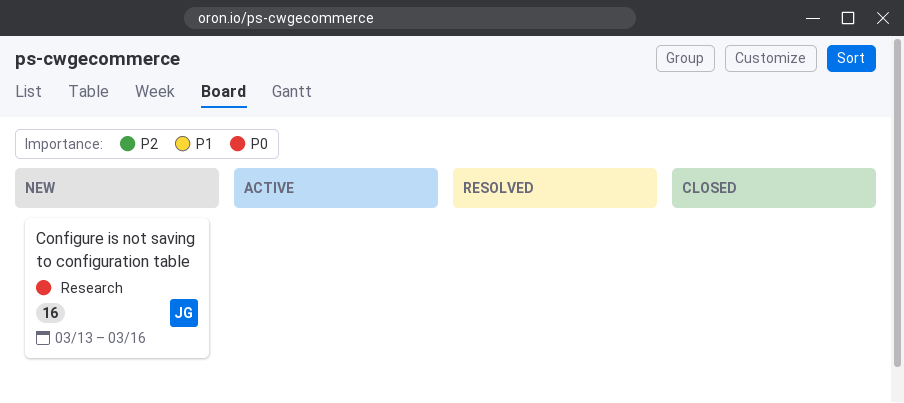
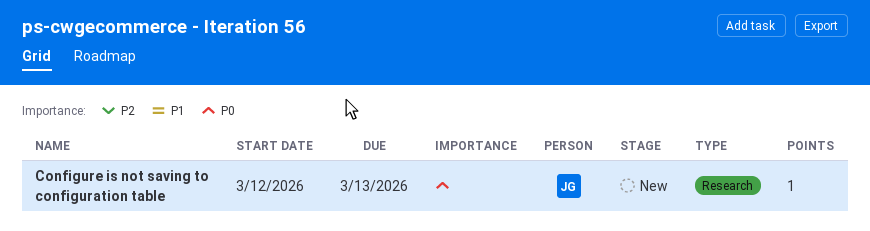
Configure is not saving to configuration table, estimate: 16 -> 1
Configure is not saving to configuration table, start: Mar 13 -> Mar 12
Configure is not saving to configuration table, due: Mar 16 -> Mar 13

